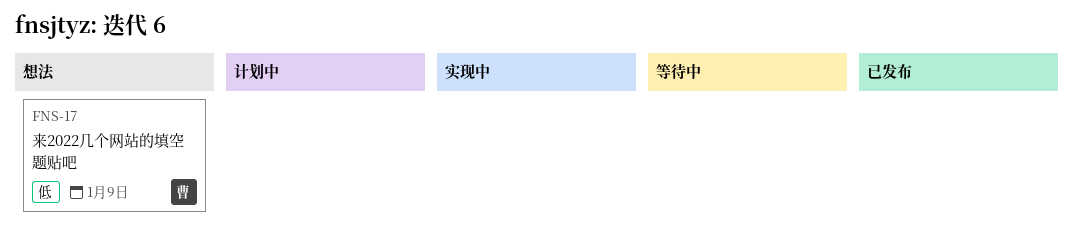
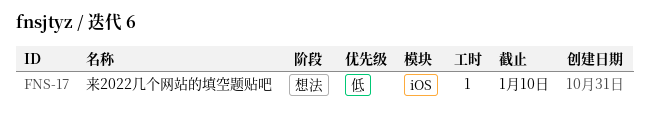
FNS-17, due: Jan 9 -> Jan 10

